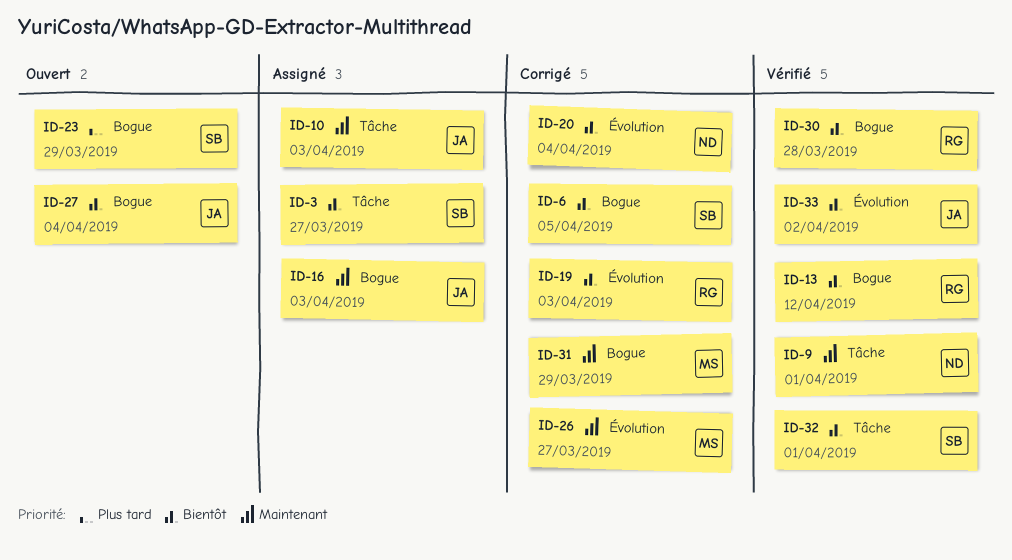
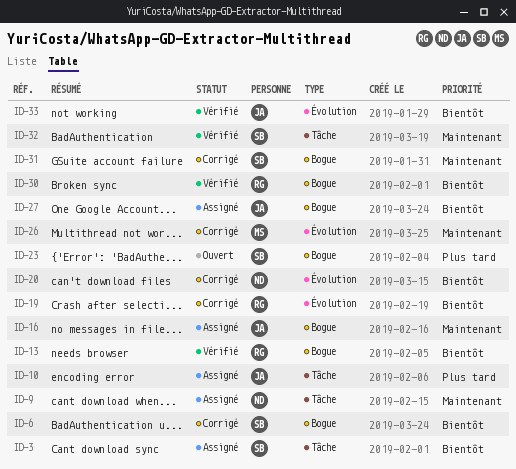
ID-9, status: Vérifié -> Assigné
ID-10, priority: Maintenant -> Plus tard
ID-27, status: Ouvert -> Assigné
ID-31, owner: MS -> SB
ID-32, priority: Bientôt -> Maintenant

